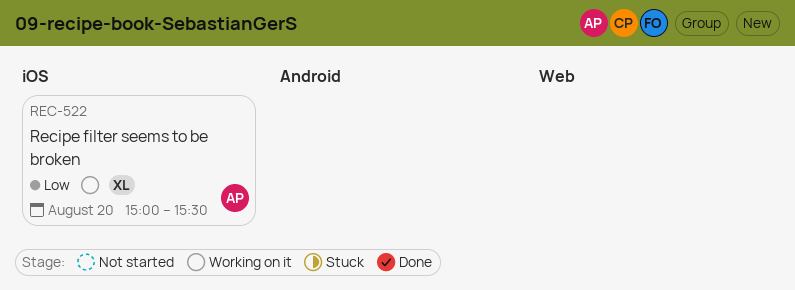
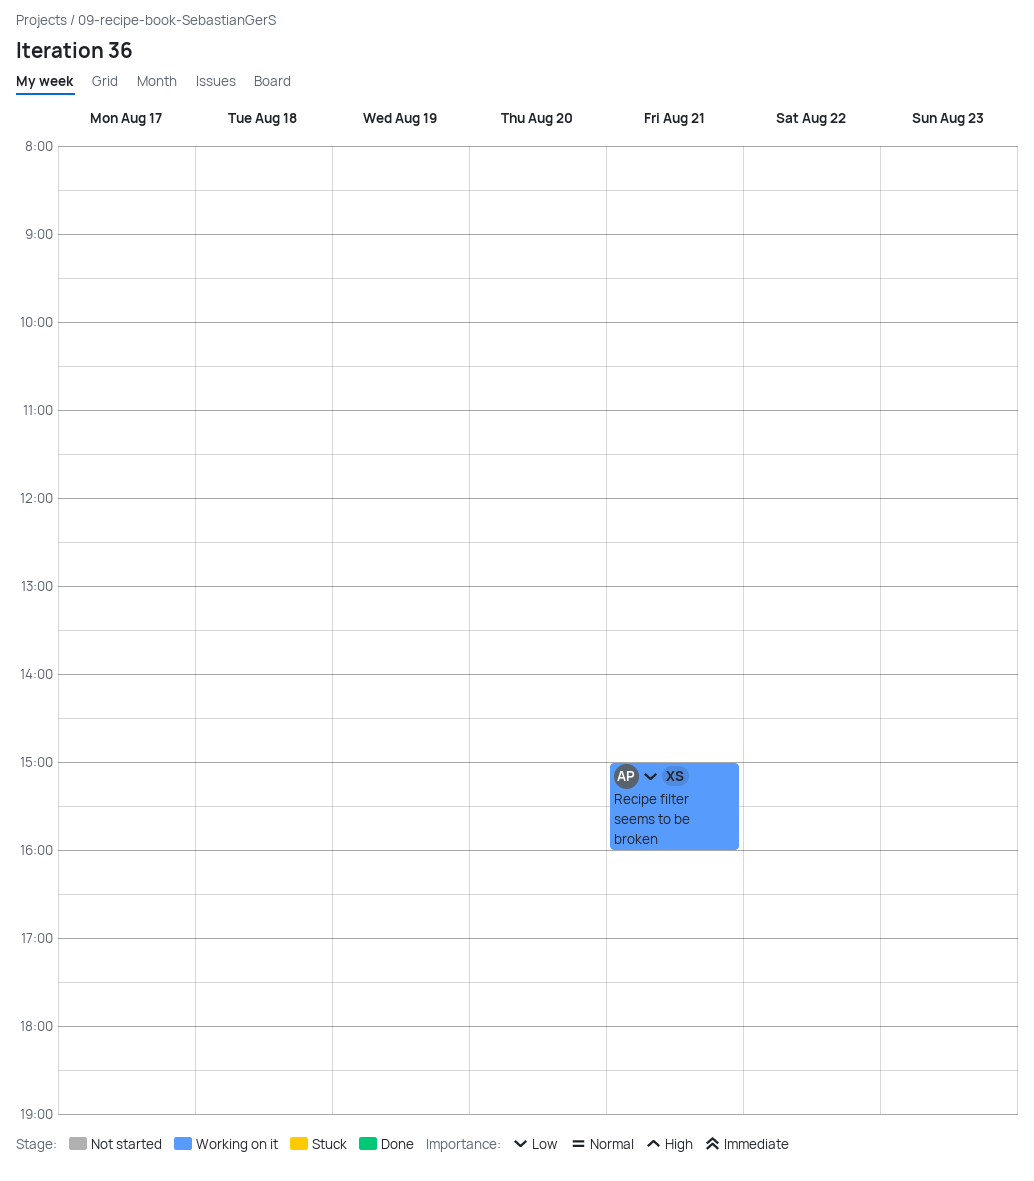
Recipe filter seems to be broken, estimate: XL -> XS
Recipe filter seems to be broken, day: Aug 20 -> Aug 21
Recipe filter seems to be broken, ends: 15:30 -> 16:00

